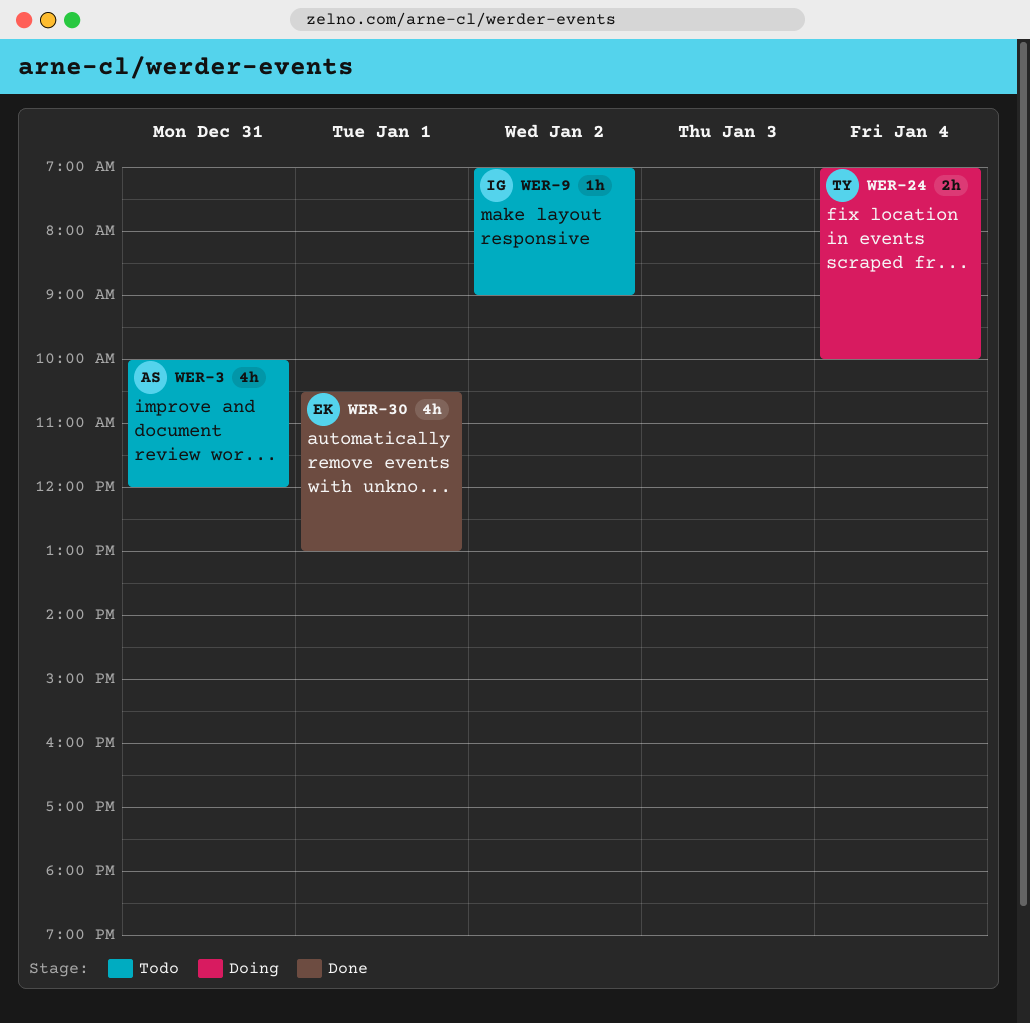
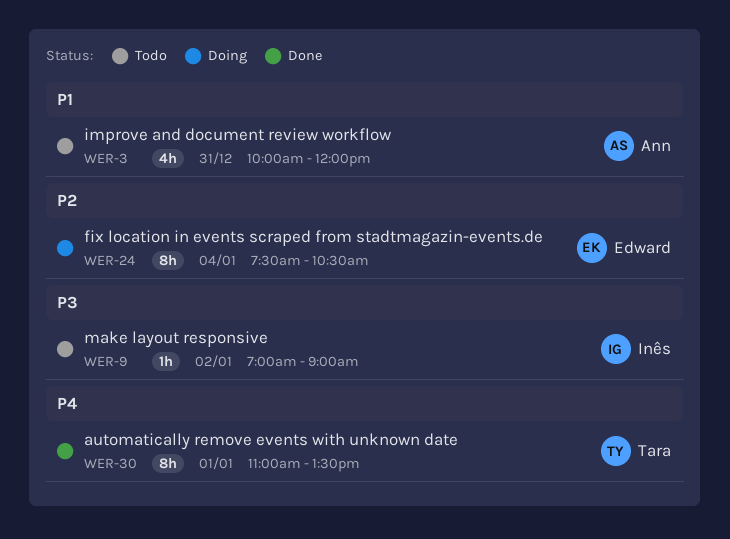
WER-24, owner: Tara -> Edward
WER-24, estimate: 2h -> 8h
WER-24, begins: 07:00 -> 07:30
WER-24, ends: 10:00 -> 10:30
WER-30, owner: Edward -> Tara
WER-30, estimate: 4h -> 8h
WER-30, begins: 10:30 -> 11:00
WER-30, ends: 13:00 -> 13:30

